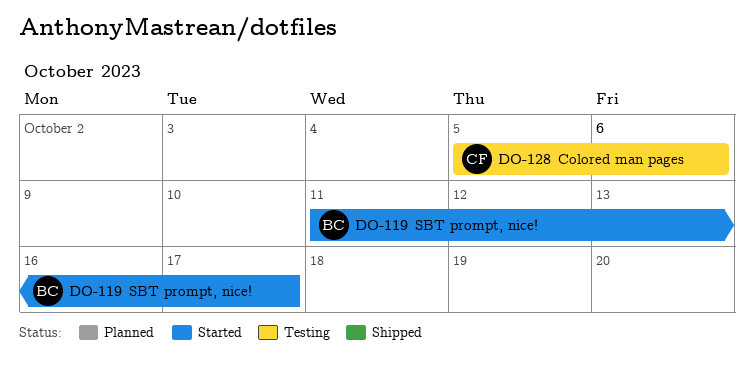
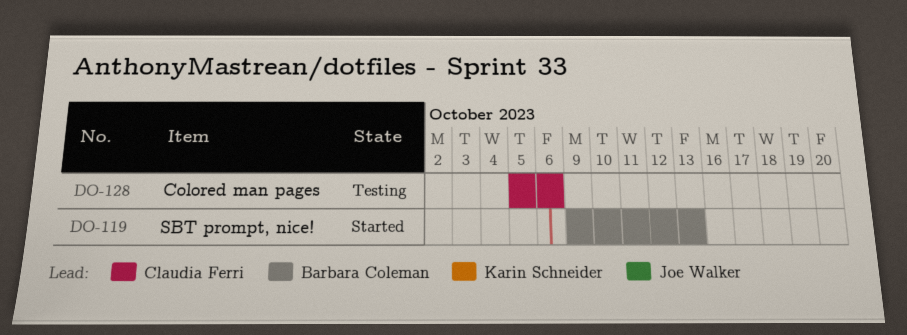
DO-119, start: Oct 11 -> Oct 9
DO-119, due: Oct 17 -> Oct 13

